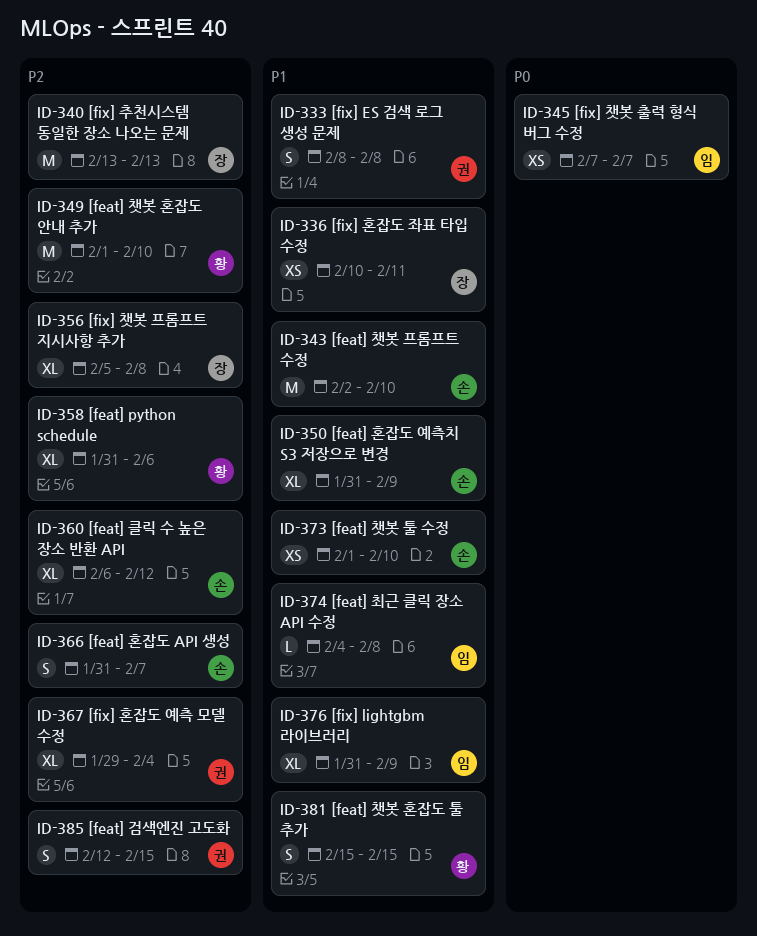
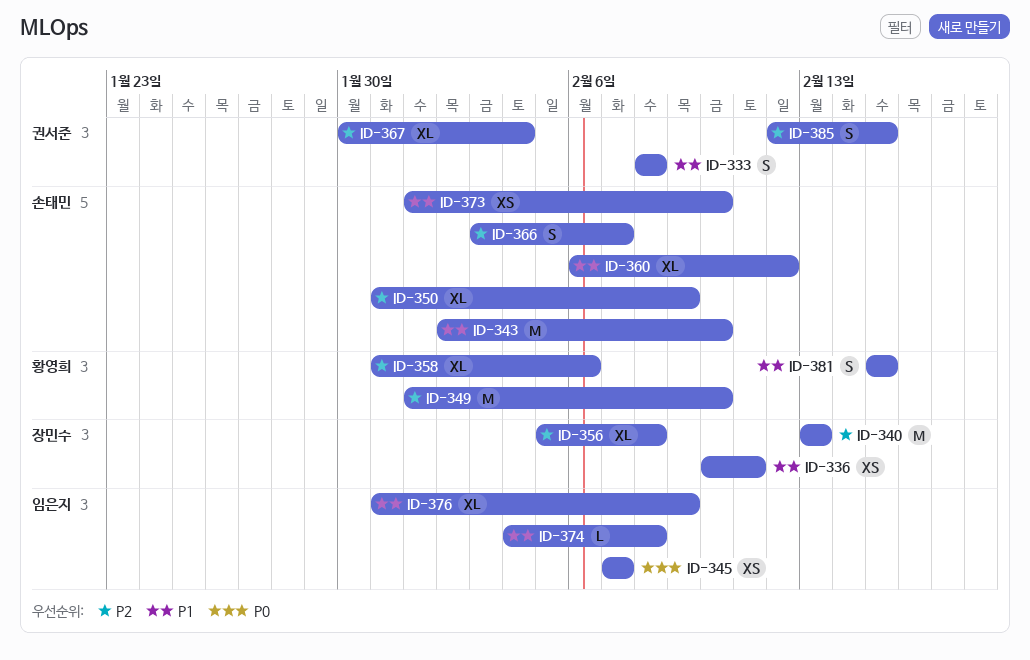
ID-350, priority: P1 -> P2
ID-360, priority: P2 -> P1
ID-366, start: Jan 31 -> Feb 3
ID-367, start: Jan 29 -> Jan 30

